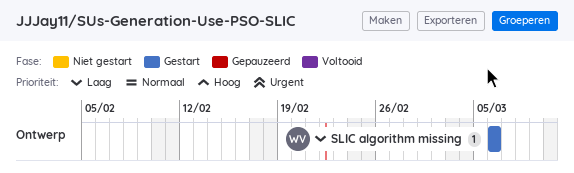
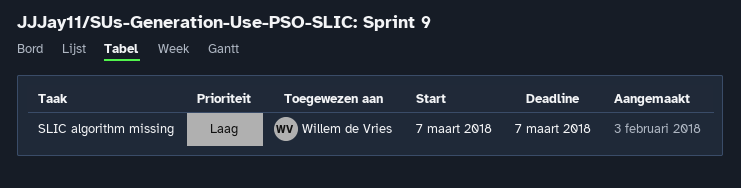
SLIC algorithm missing, start: Mar 6 -> Mar 7
SLIC algorithm missing, due: Mar 6 -> Mar 7

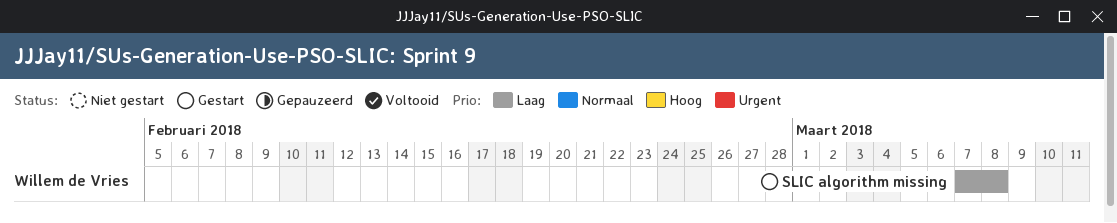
SLIC algorithm missing, due: Mar 7 -> Mar 8

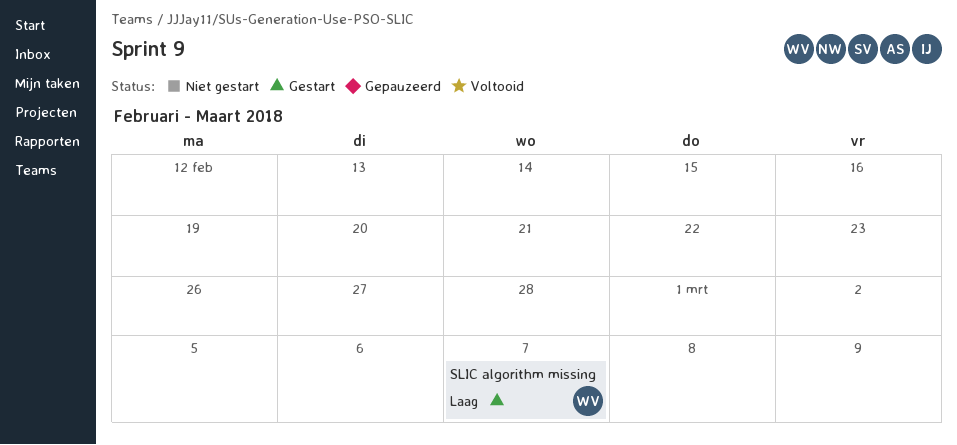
SLIC algorithm missing, due: Mar 8 -> Mar 7

